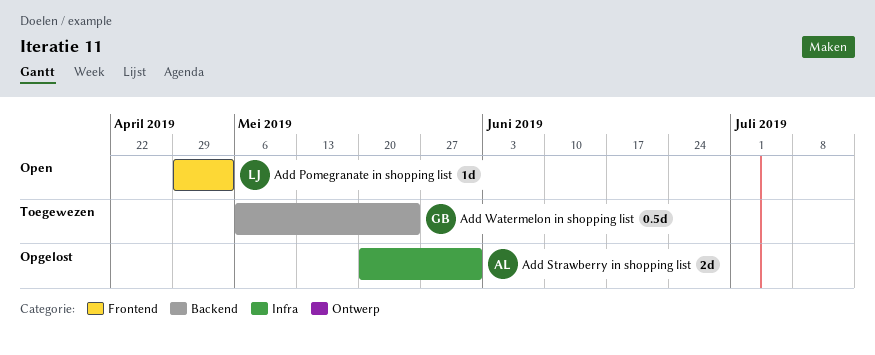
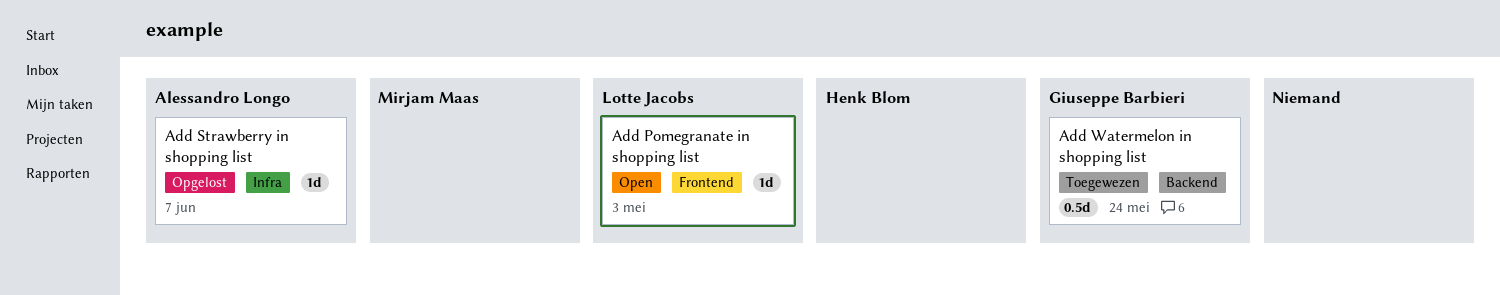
Add Strawberry in shopping list, estimate: 2d -> 1d
Add Strawberry in shopping list, due: May 31 -> Jun 7

